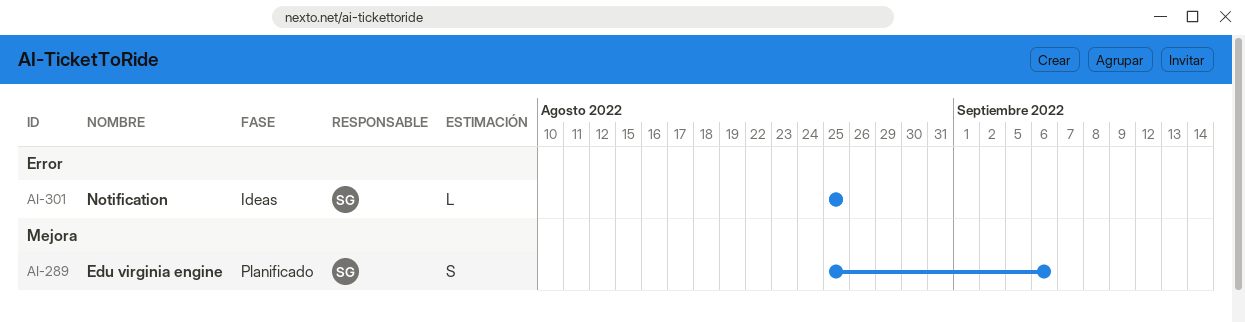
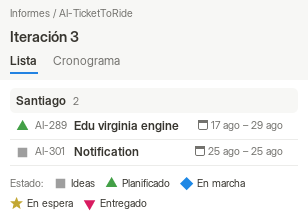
AI-289, start: Aug 25 -> Aug 17
AI-289, due: Sep 6 -> Aug 29

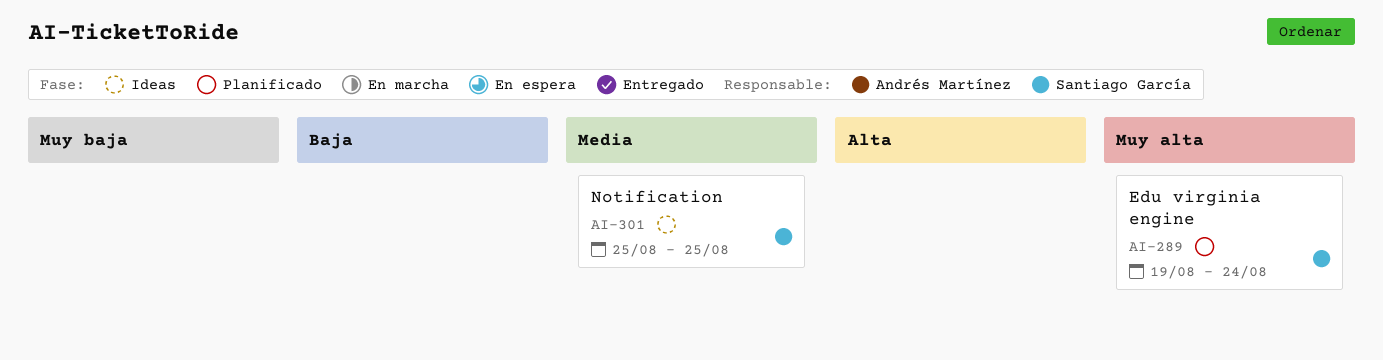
AI-289, start: Aug 17 -> Aug 19
AI-289, due: Aug 29 -> Aug 24

